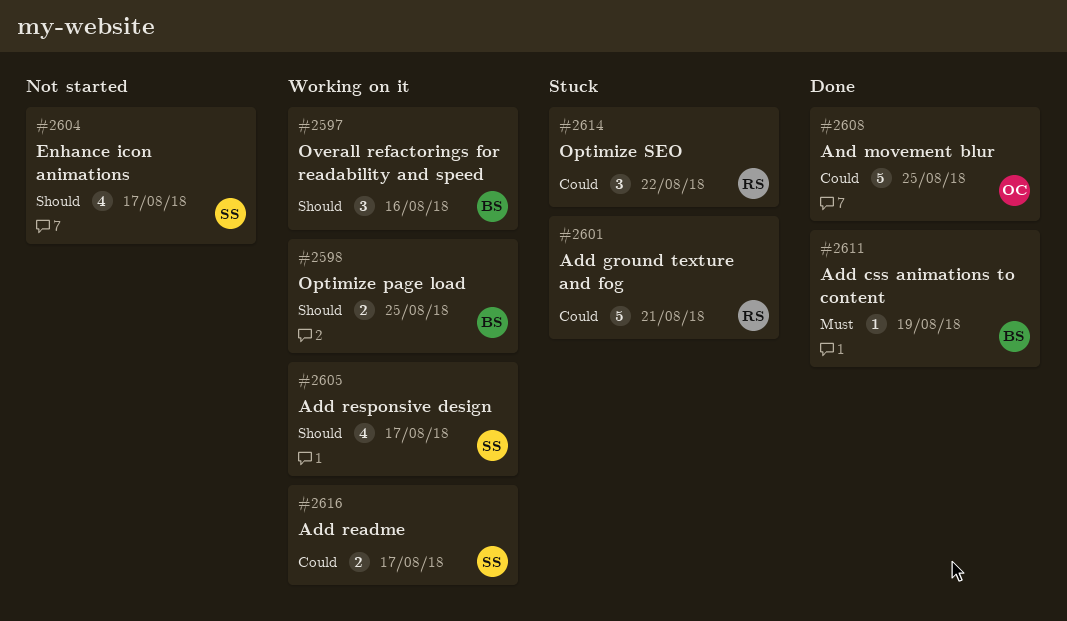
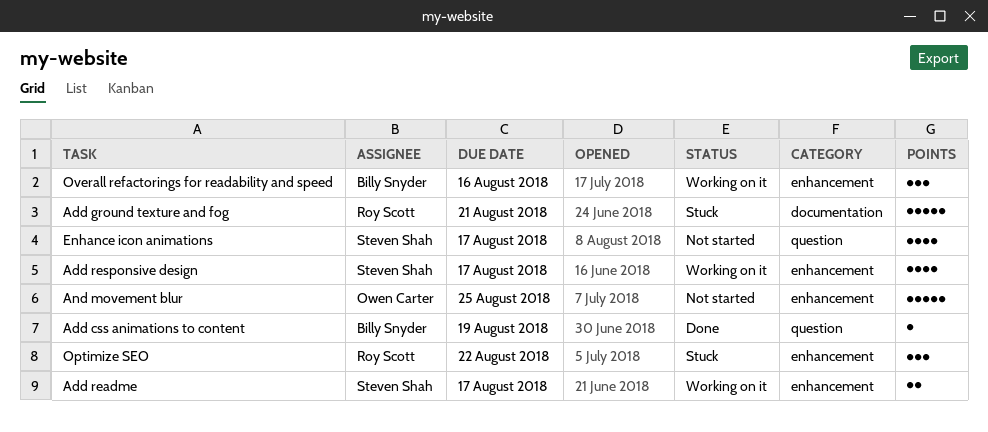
And movement blur, status: Done -> Not started
Optimize page load: present -> none

